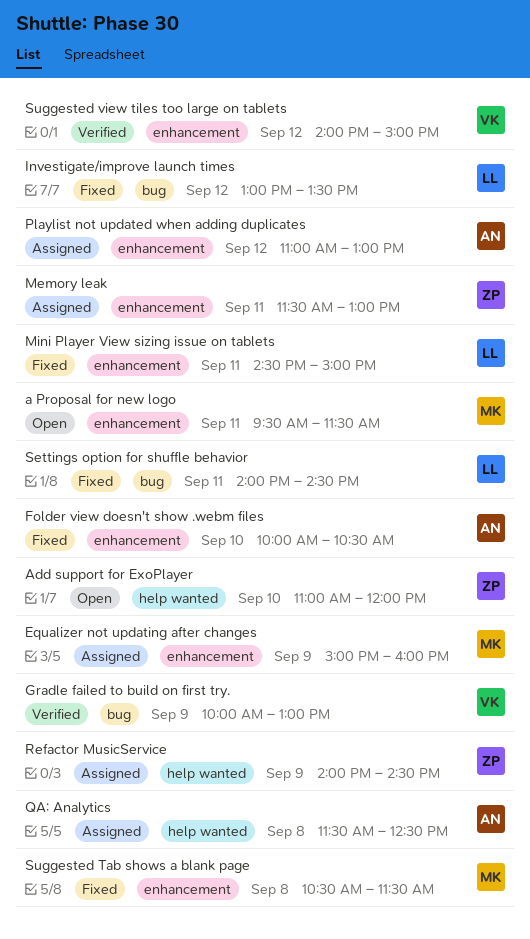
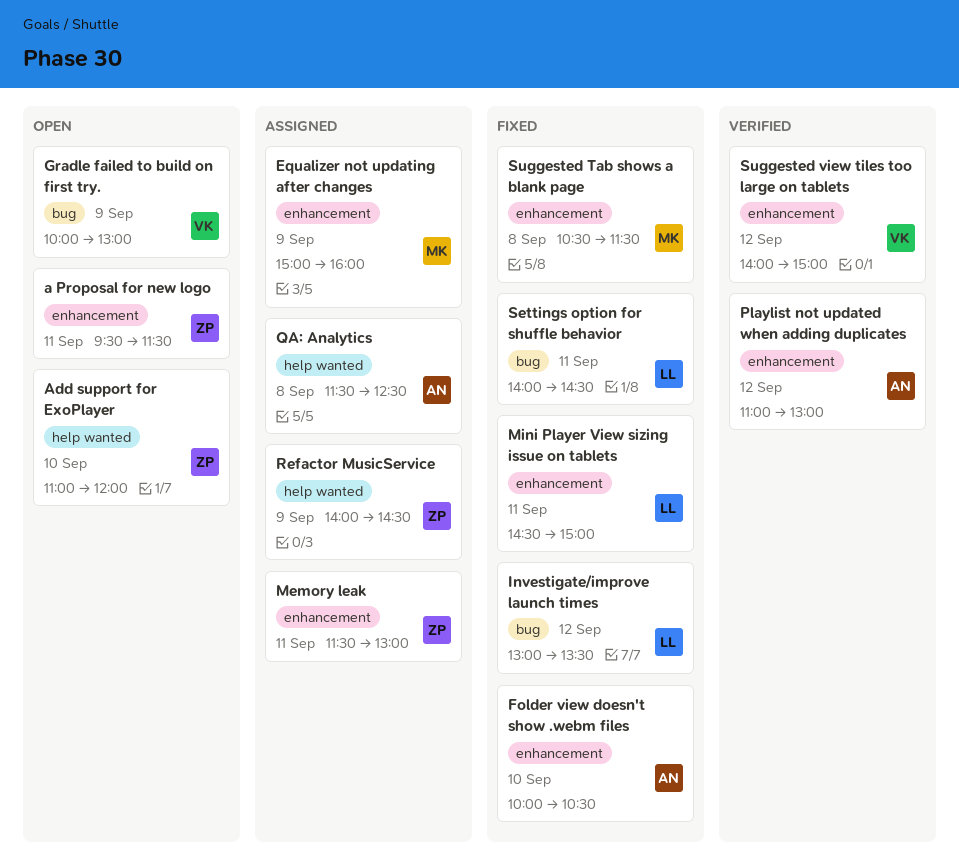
a Proposal for new logo, owner: MK -> ZP
Gradle failed to build on first try., status: Verified -> Open
Playlist not updated when adding duplicates, status: Assigned -> Verified

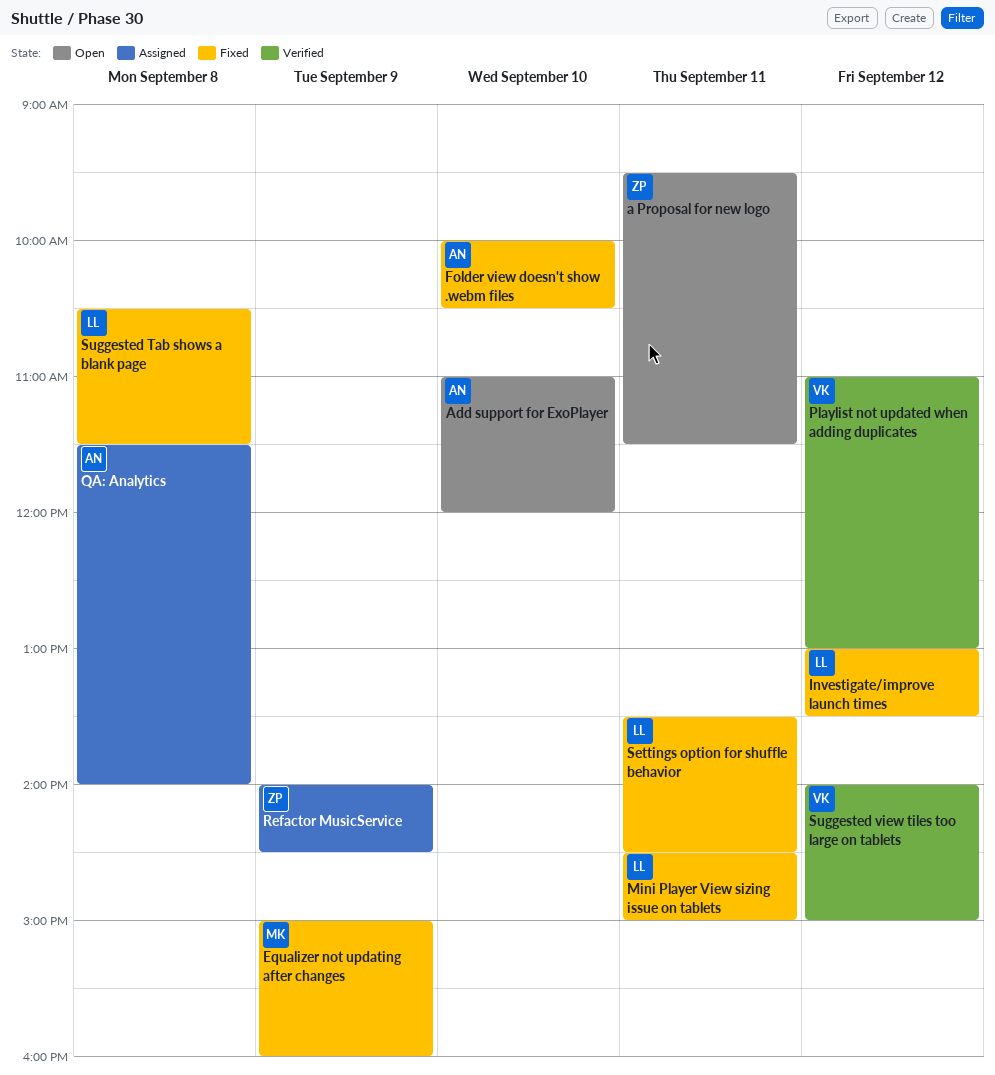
Add support for ExoPlayer, owner: ZP -> AN
Equalizer not updating after changes, status: Assigned -> Fixed
Gradle failed to build on first try.: present -> none
Memory leak: present -> none
Playlist not updated when adding duplicates, owner: AN -> VK
QA: Analytics, ends: 12:30 -> 14:00
Settings option for shuffle behavior, begins: 14:00 -> 13:30
Suggested Tab shows a blank page, owner: MK -> LL

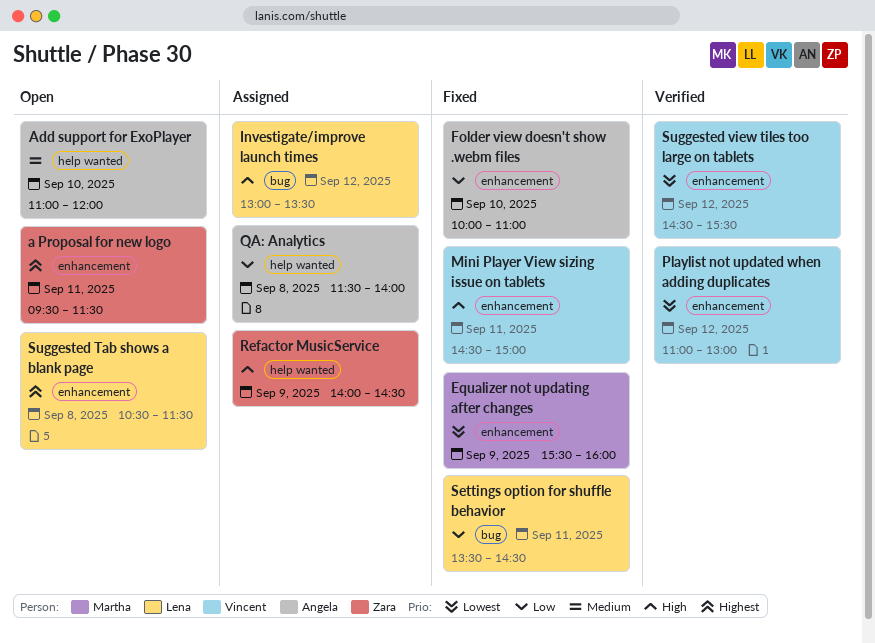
Equalizer not updating after changes, begins: 15:00 -> 15:30
Folder view doesn't show .webm files, ends: 10:30 -> 11:00
Investigate/improve launch times, status: Fixed -> Assigned
Mini Player View sizing issue on tablets, owner: Lena -> Vincent
Suggested Tab shows a blank page, status: Fixed -> Open
Suggested view tiles too large on tablets, begins: 14:00 -> 14:30
Suggested view tiles too large on tablets, ends: 15:00 -> 15:30

